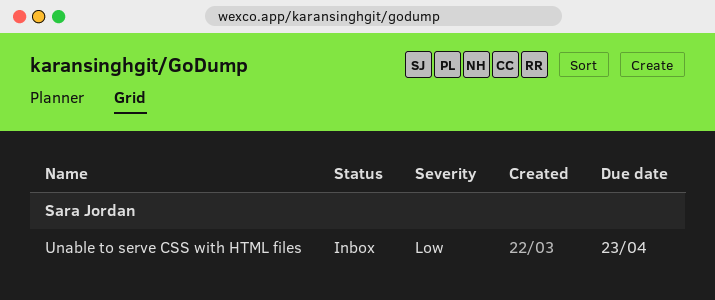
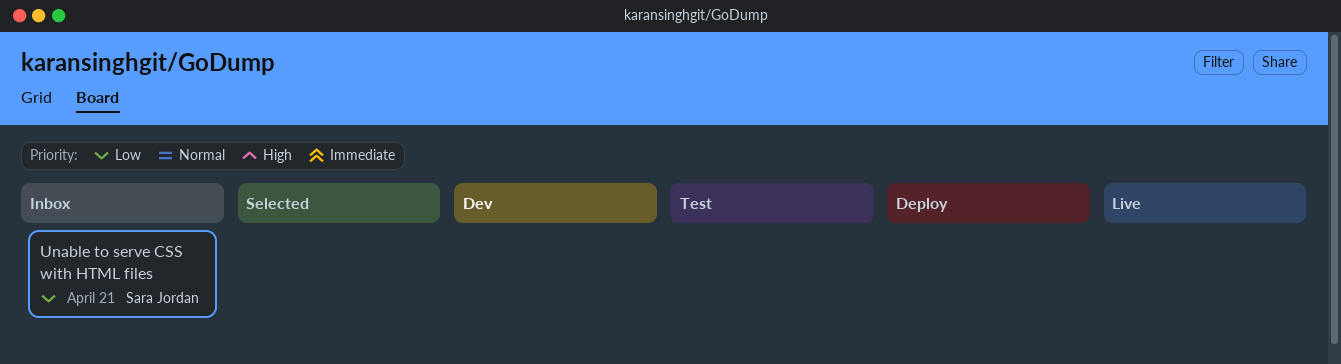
Unable to serve CSS with HTML files, due: Apr 23 -> Apr 21

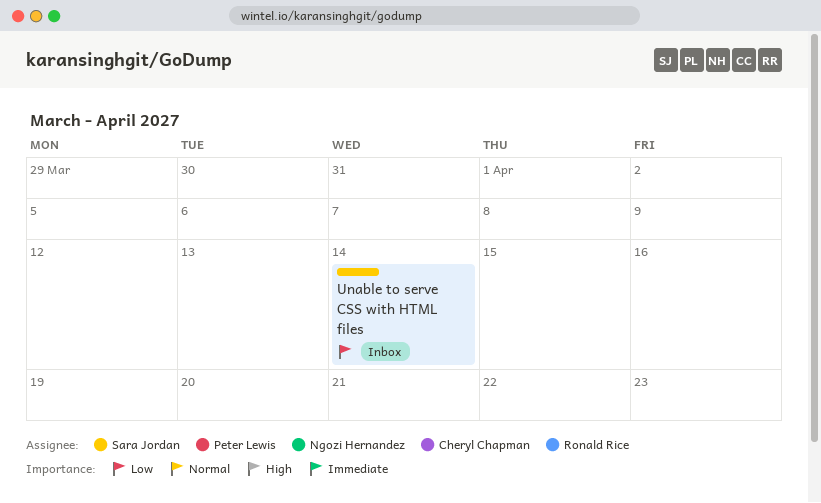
Unable to serve CSS with HTML files, due: Apr 21 -> Apr 14

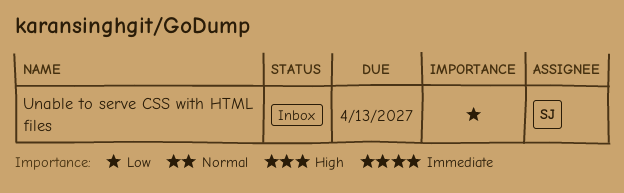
Unable to serve CSS with HTML files, due: Apr 14 -> Apr 13

